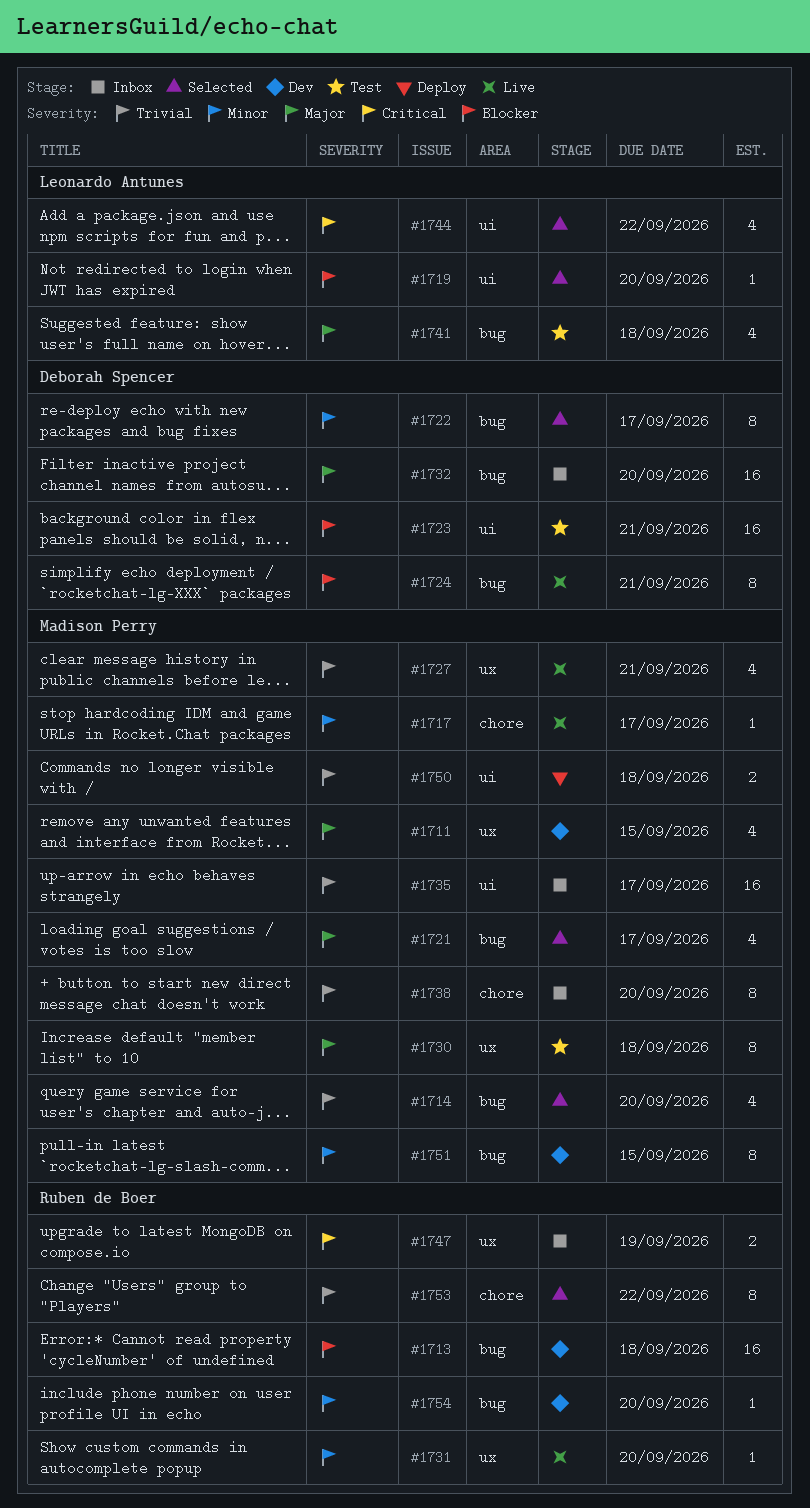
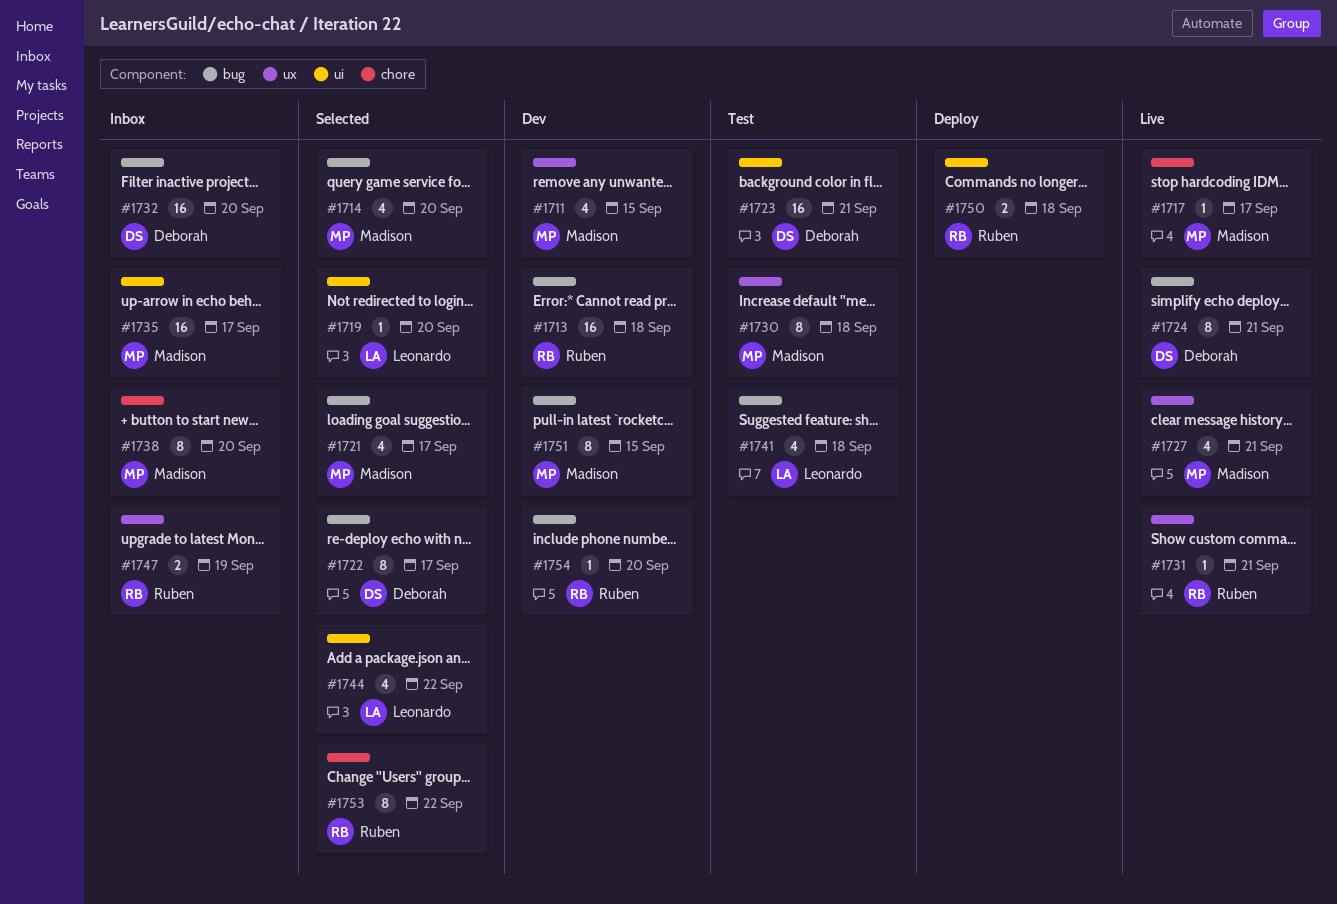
#1731, due: Sep 20 -> Sep 21
#1750, owner: Madison Perry -> Ruben de Boer

